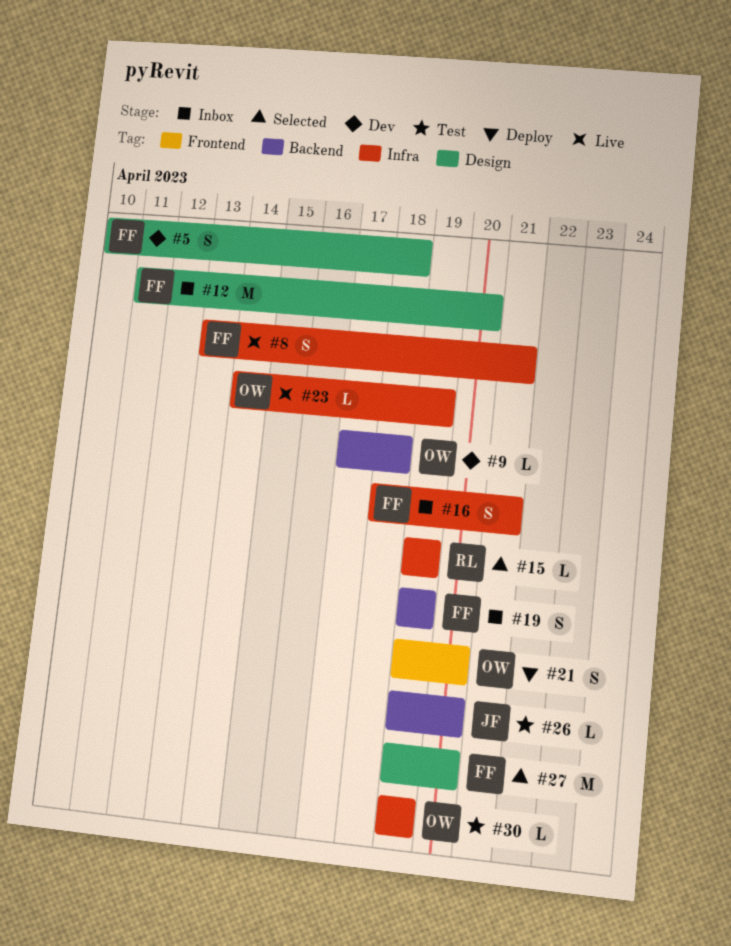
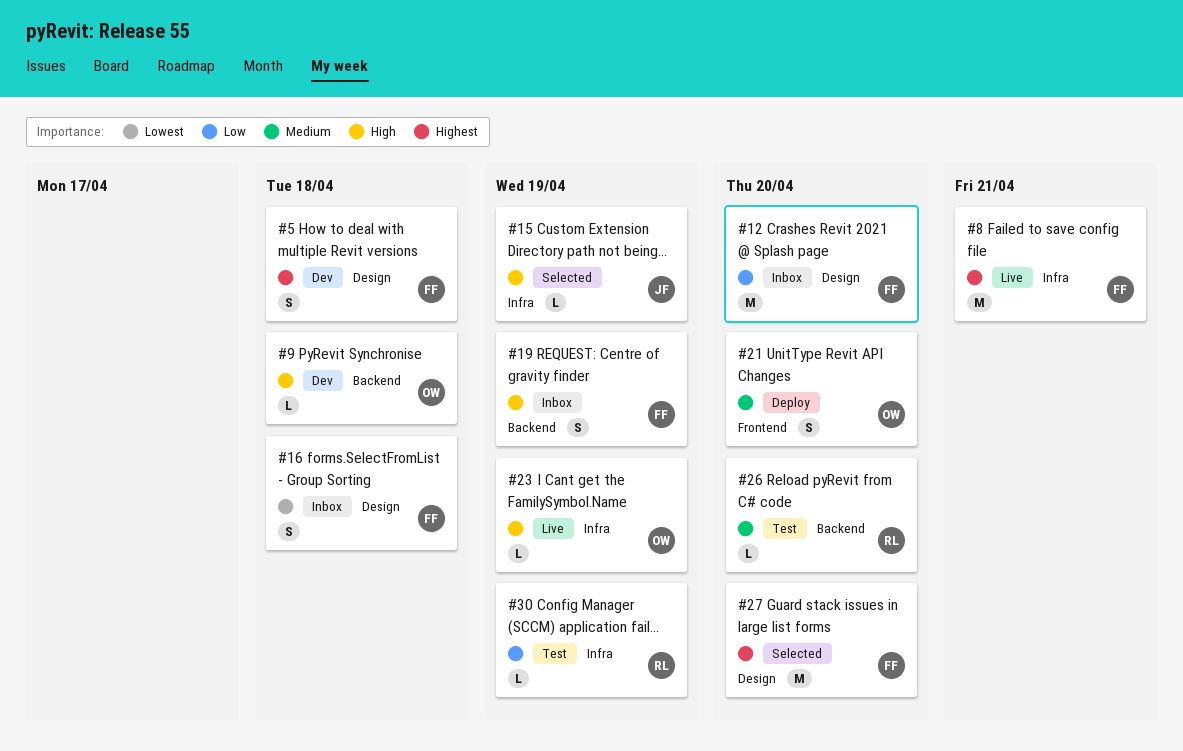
#8, estimate: S -> M
#15, owner: RL -> JF
#16, label: Infra -> Design
#16, due: Apr 21 -> Apr 18
#26, owner: JF -> RL
#30, owner: OW -> RL

